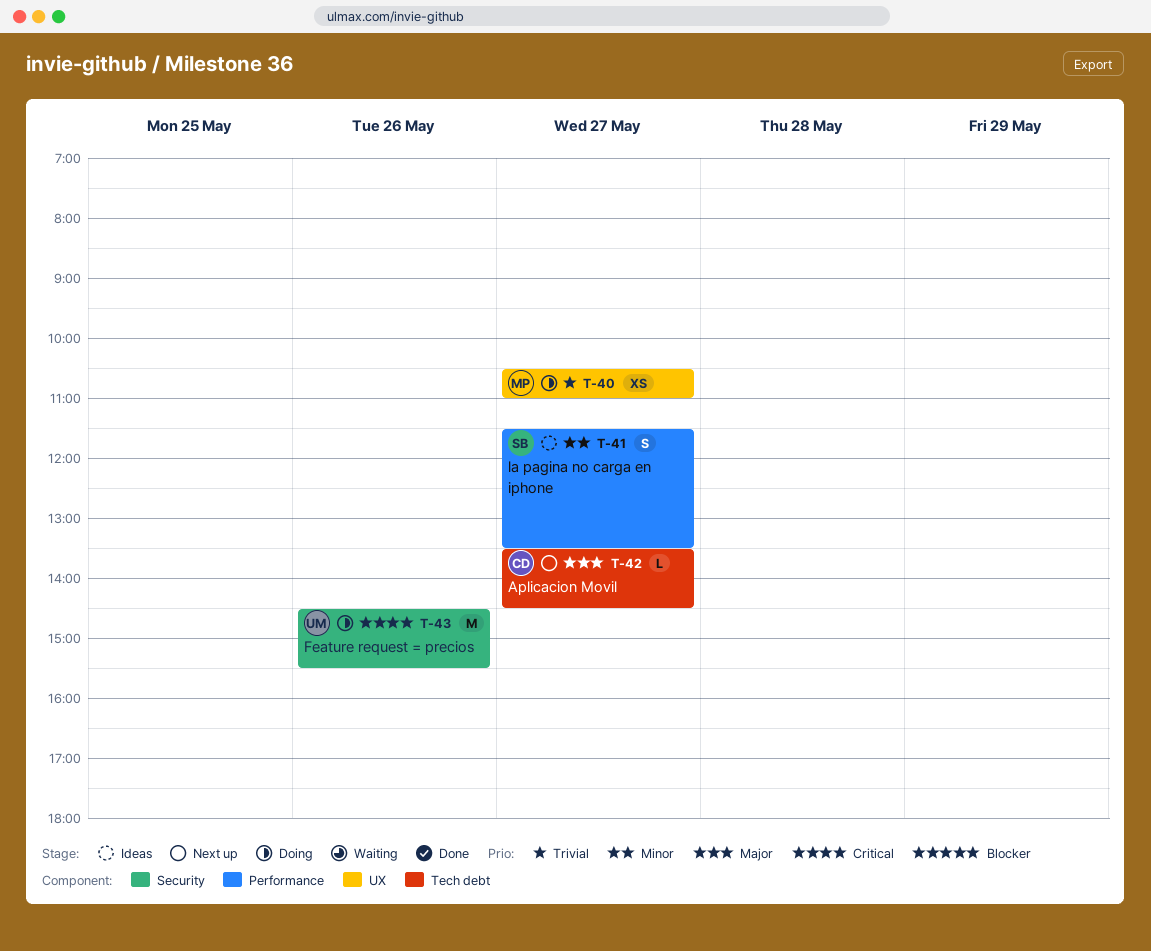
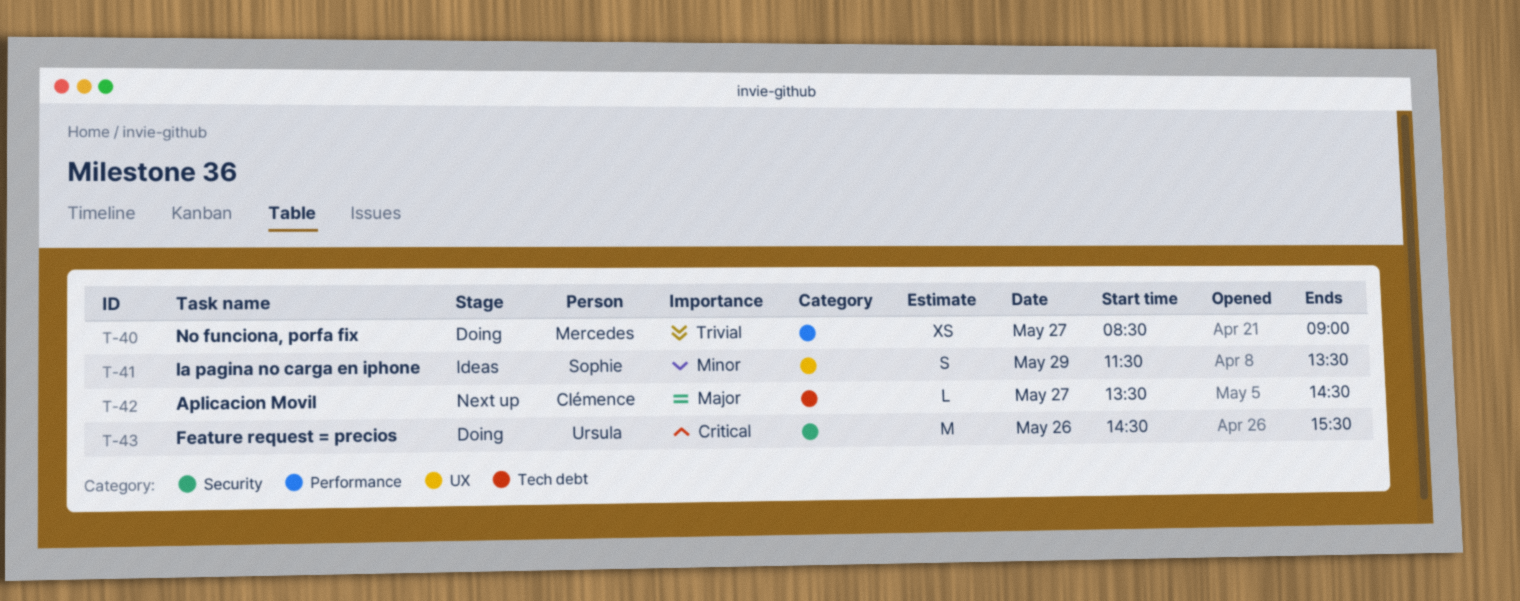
T-40, label: UX -> Performance
T-40, begins: 10:30 -> 08:30
T-40, ends: 11:00 -> 09:00
T-41, label: Performance -> UX
T-41, day: May 27 -> May 29

